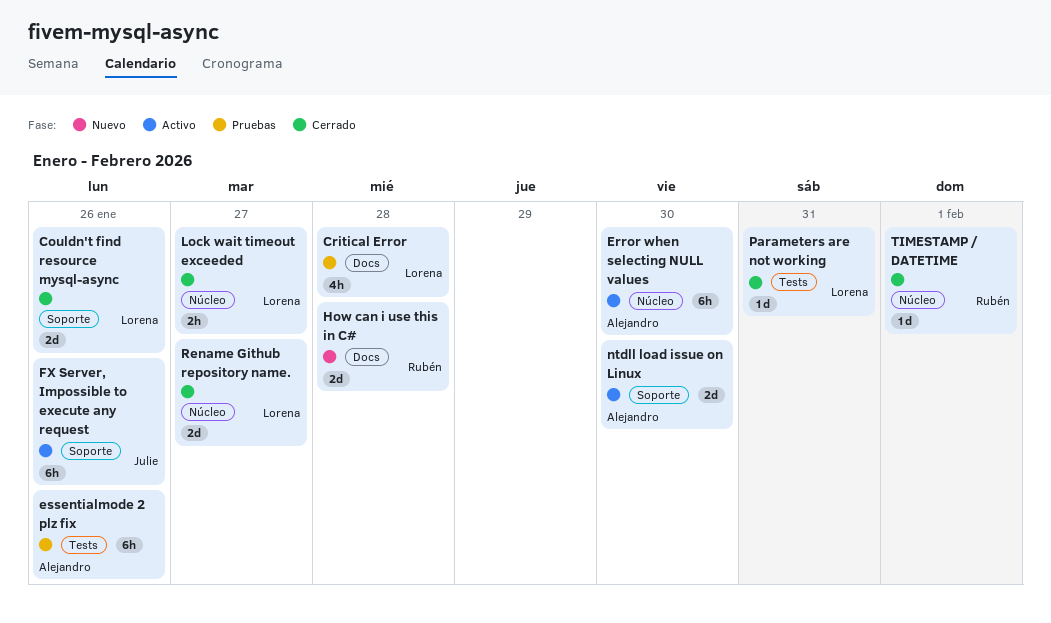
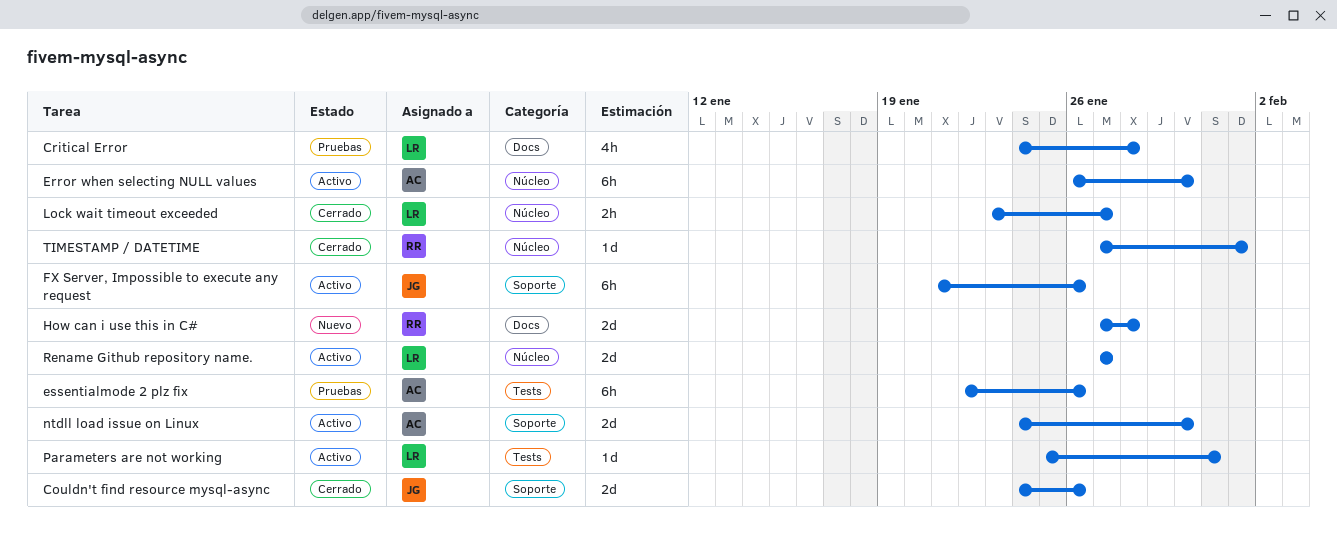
Couldn't find resource mysql-async, owner: Lorena -> Julie
Parameters are not working, status: Cerrado -> Activo
Rename Github repository name., status: Cerrado -> Activo

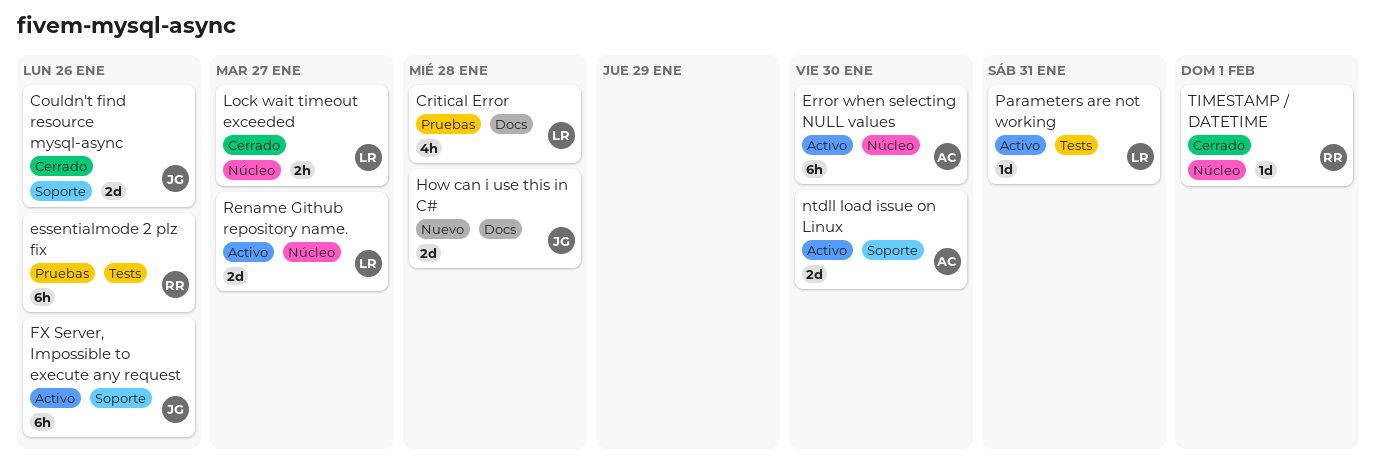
essentialmode 2 plz fix, owner: AC -> RR
How can i use this in C#, owner: RR -> JG

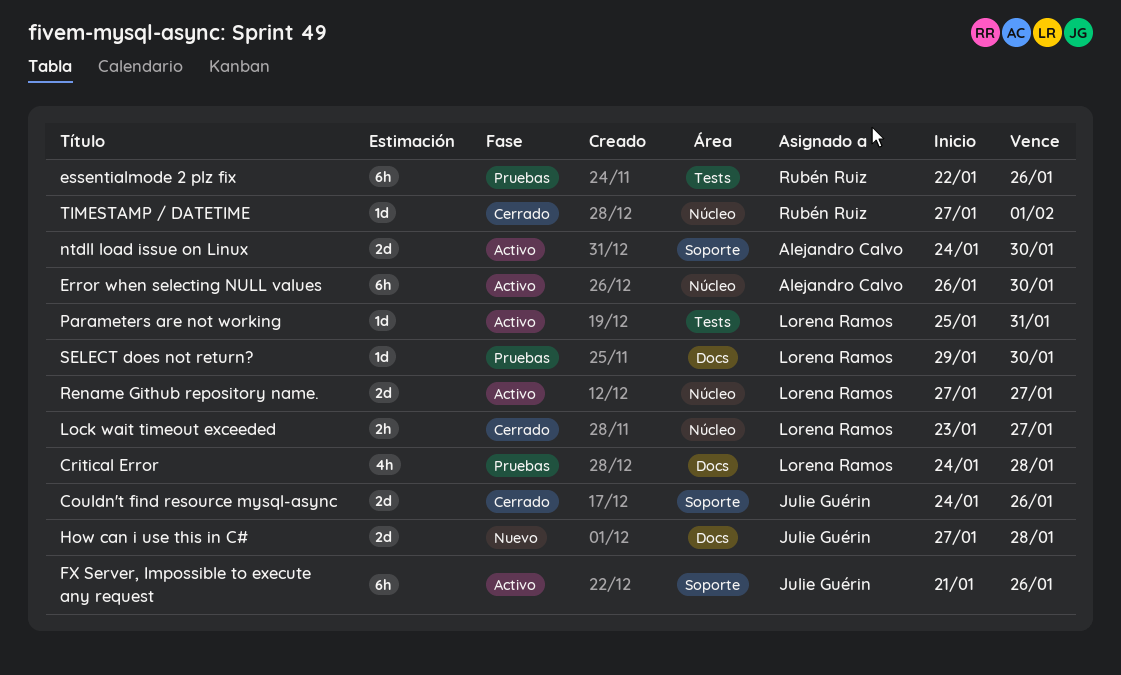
SELECT does not return?: none -> present

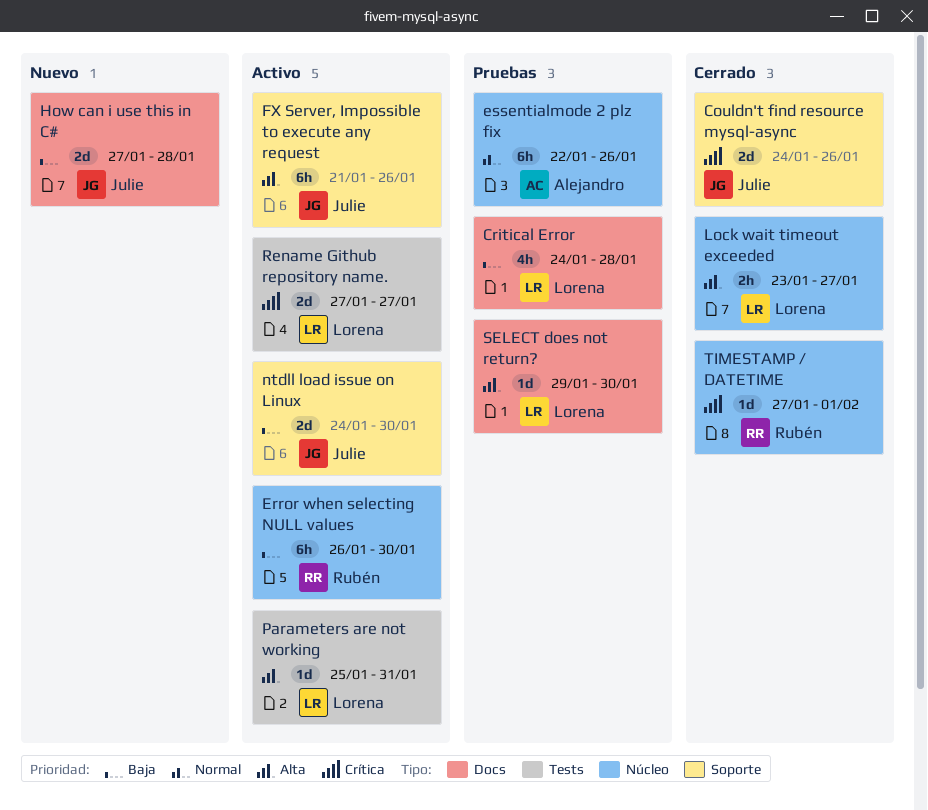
Error when selecting NULL values, owner: Alejandro Calvo -> Rubén Ruiz
essentialmode 2 plz fix, owner: Rubén Ruiz -> Alejandro Calvo
essentialmode 2 plz fix, label: Tests -> Núcleo
ntdll load issue on Linux, owner: Alejandro Calvo -> Julie Guérin
Rename Github repository name., label: Núcleo -> Tests

